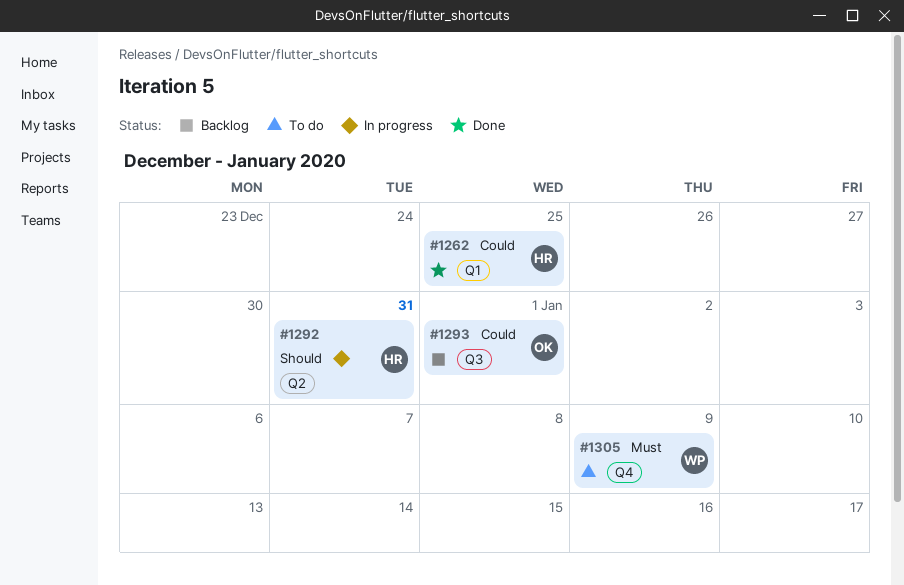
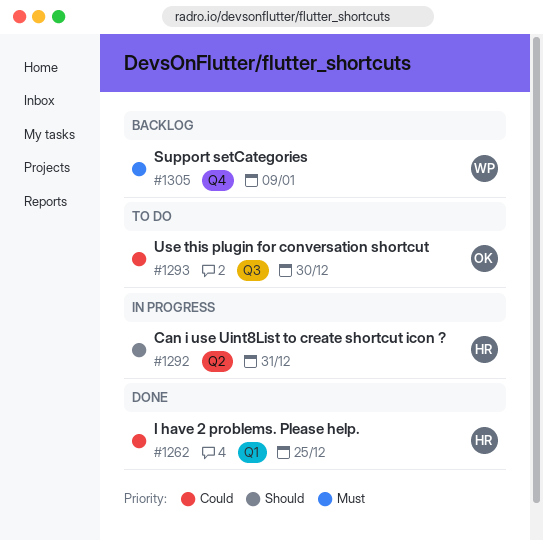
#1293, status: Backlog -> To do
#1293, due: Jan 1 -> Dec 30
#1305, status: To do -> Backlog

